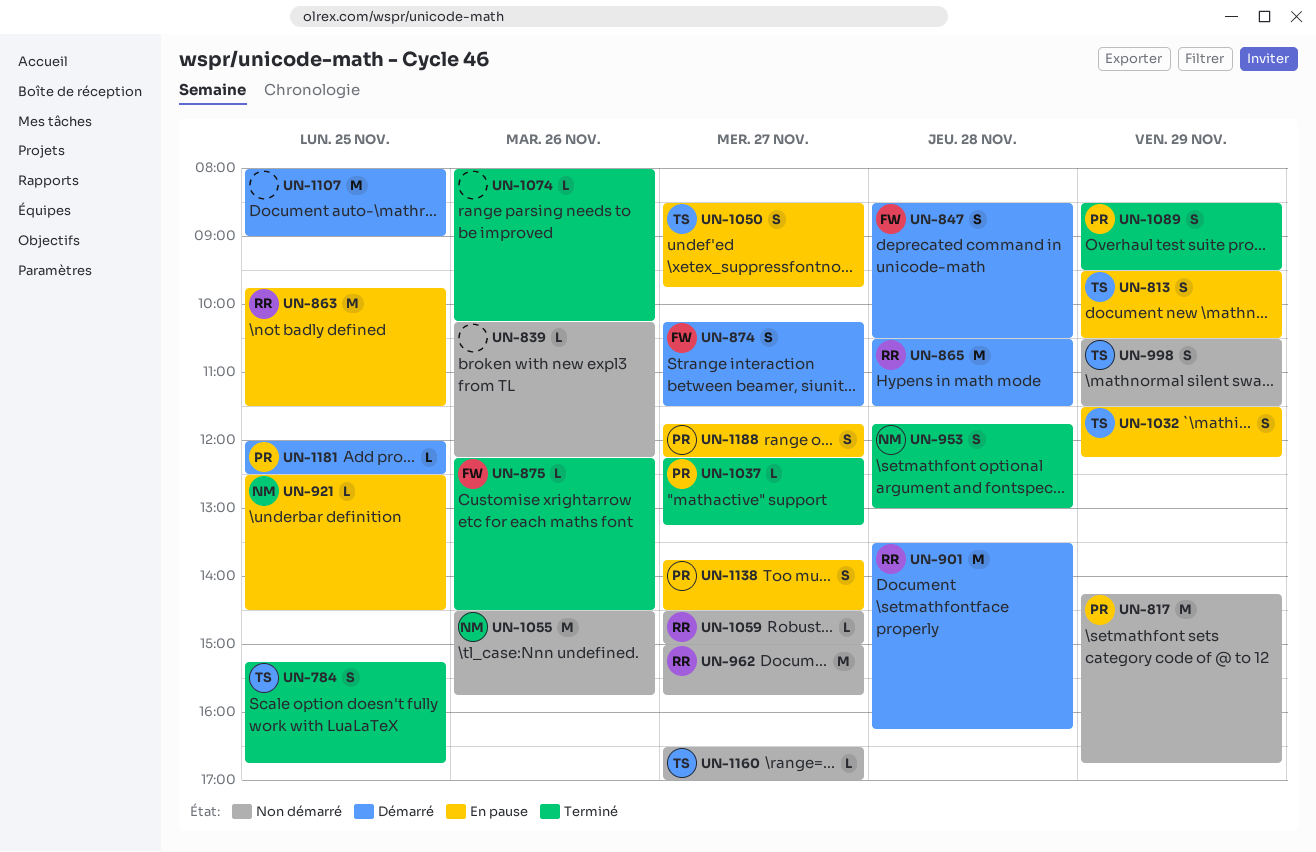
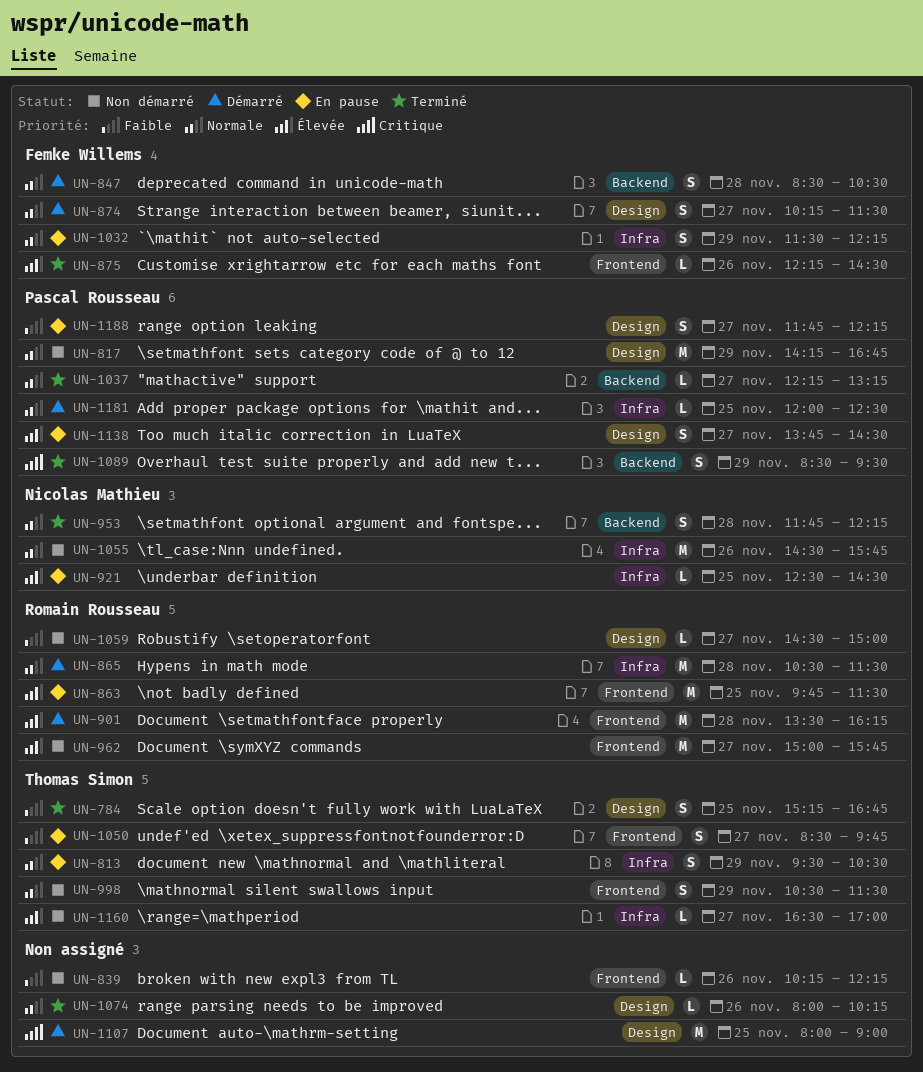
UN-953, ends: 13:00 -> 12:15
UN-1032, owner: Thomas Simon -> Femke Willems

